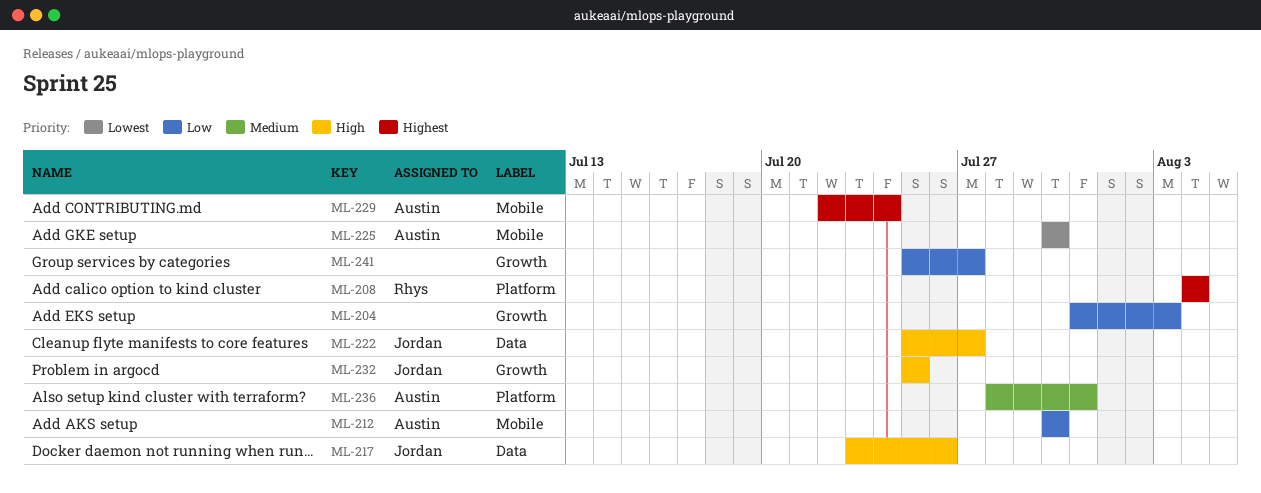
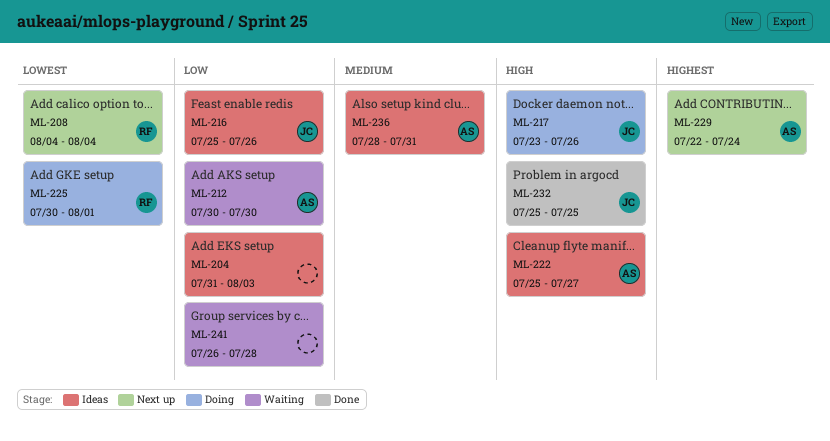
ML-208, priority: Highest -> Lowest
ML-216: none -> present
ML-222, owner: Jordan -> Austin
ML-225, owner: Austin -> Rhys
ML-225, due: Jul 30 -> Aug 1
ML-241, start: Jul 25 -> Jul 26
ML-241, due: Jul 27 -> Jul 28

